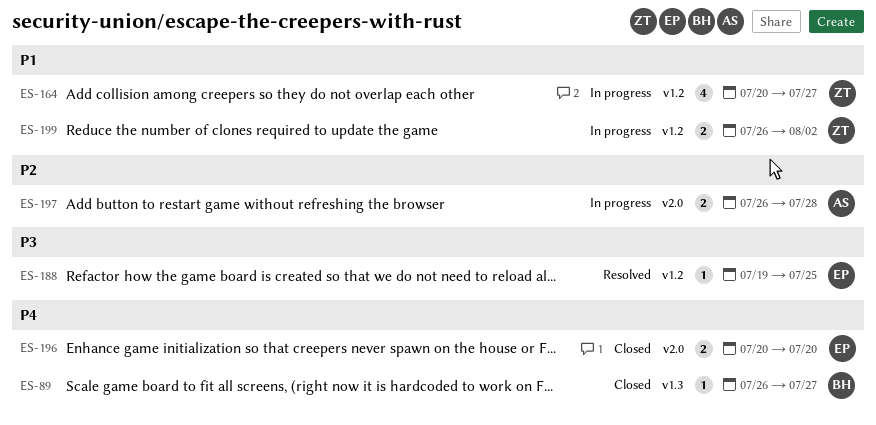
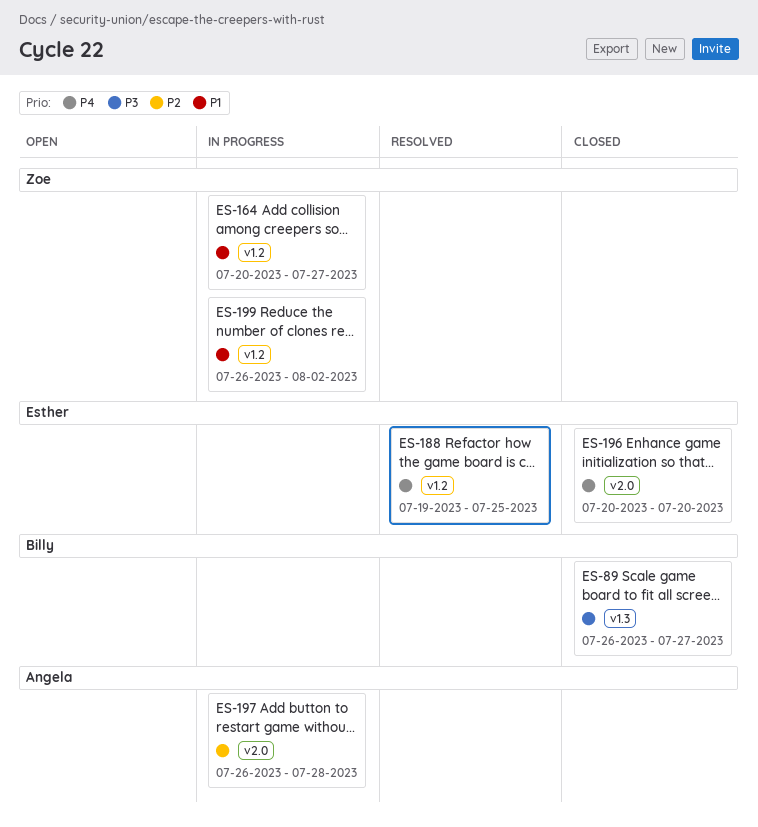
ES-89, priority: P4 -> P3
ES-188, priority: P3 -> P4

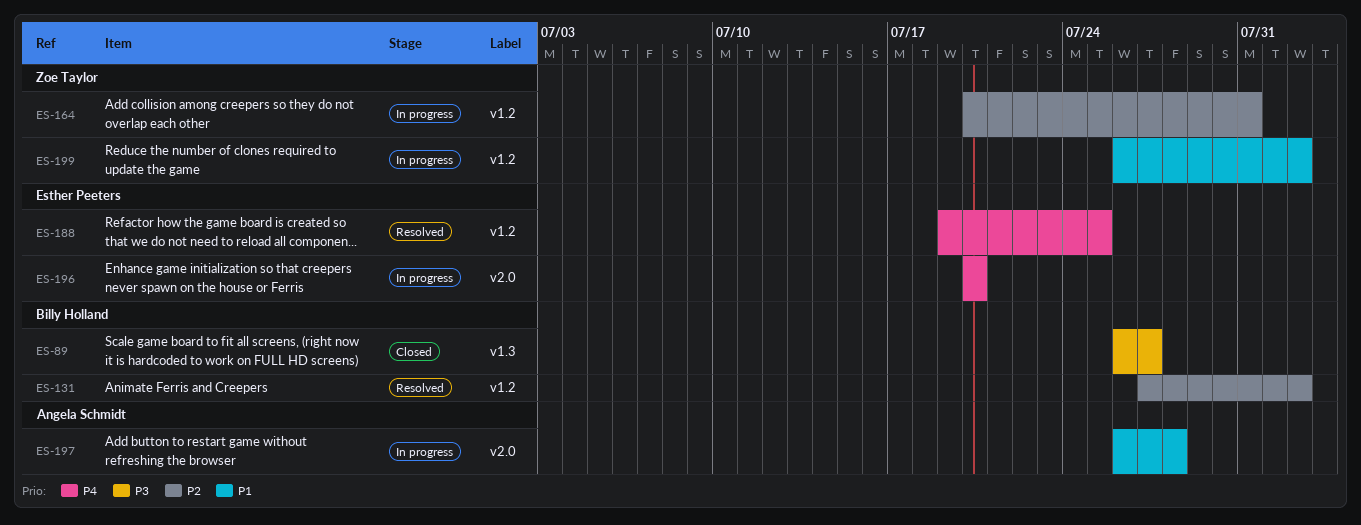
ES-131: none -> present
ES-164, priority: P1 -> P2
ES-164, due: Jul 27 -> Jul 31
ES-196, status: Closed -> In progress
ES-197, priority: P2 -> P1

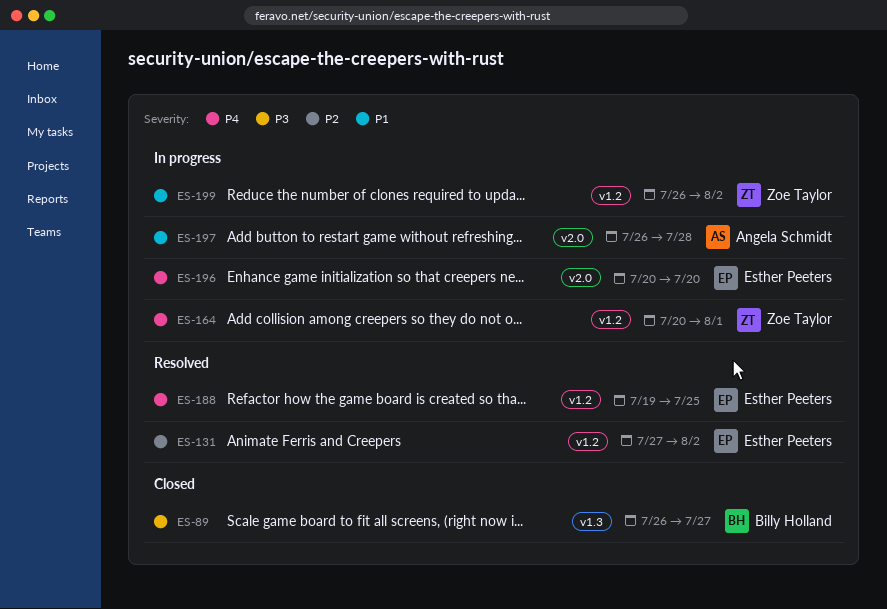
ES-131, owner: Billy Holland -> Esther Peeters
ES-164, priority: P2 -> P4
ES-164, due: Jul 31 -> Aug 1

